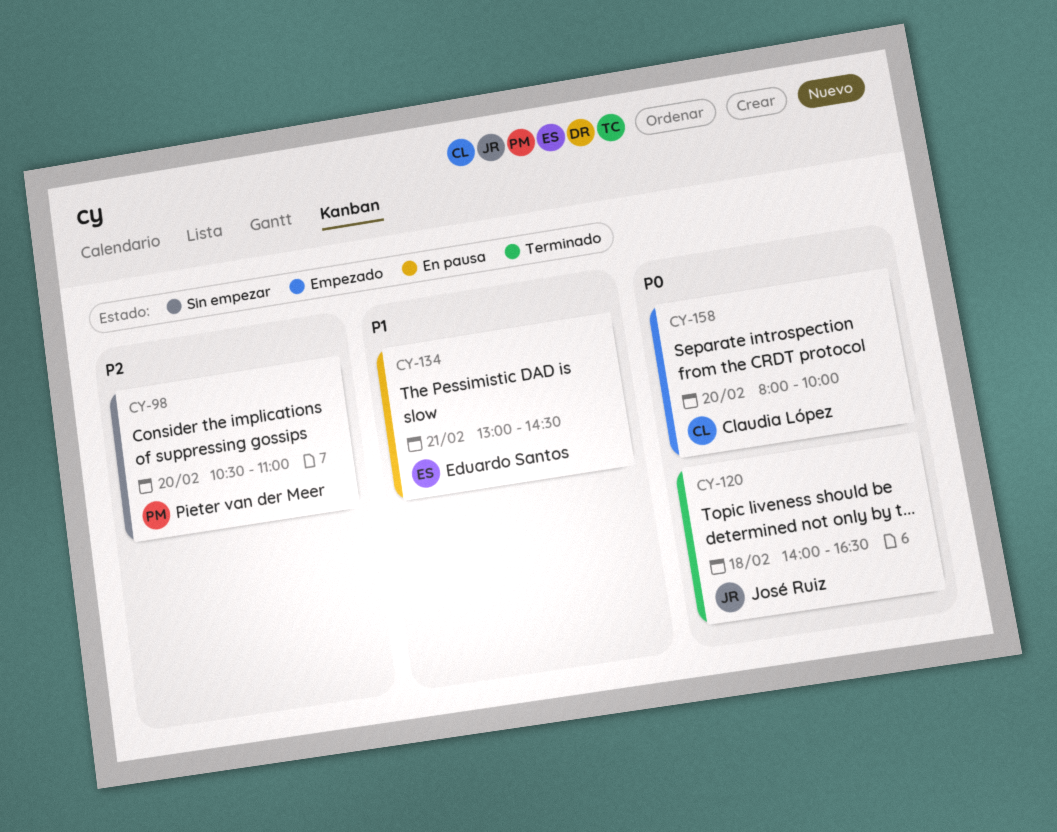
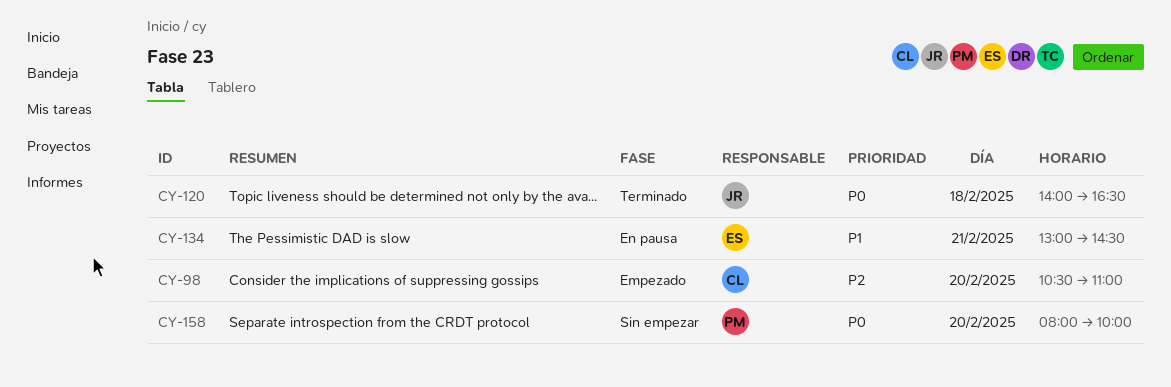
CY-98, status: Sin empezar -> Empezado
CY-98, owner: Pieter van der Meer -> Claudia López
CY-158, status: Empezado -> Sin empezar
CY-158, owner: Claudia López -> Pieter van der Meer

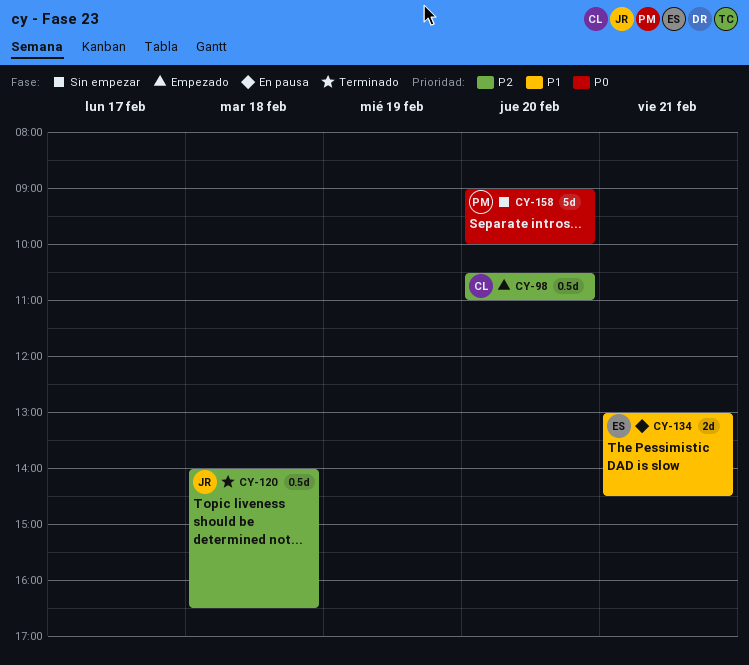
CY-120, priority: P0 -> P2
CY-158, begins: 08:00 -> 09:00

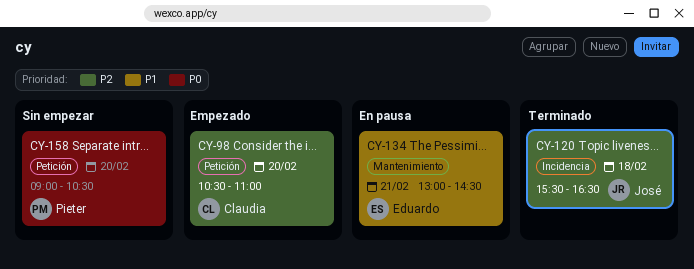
CY-120, begins: 14:00 -> 15:30
CY-158, ends: 10:00 -> 10:30

